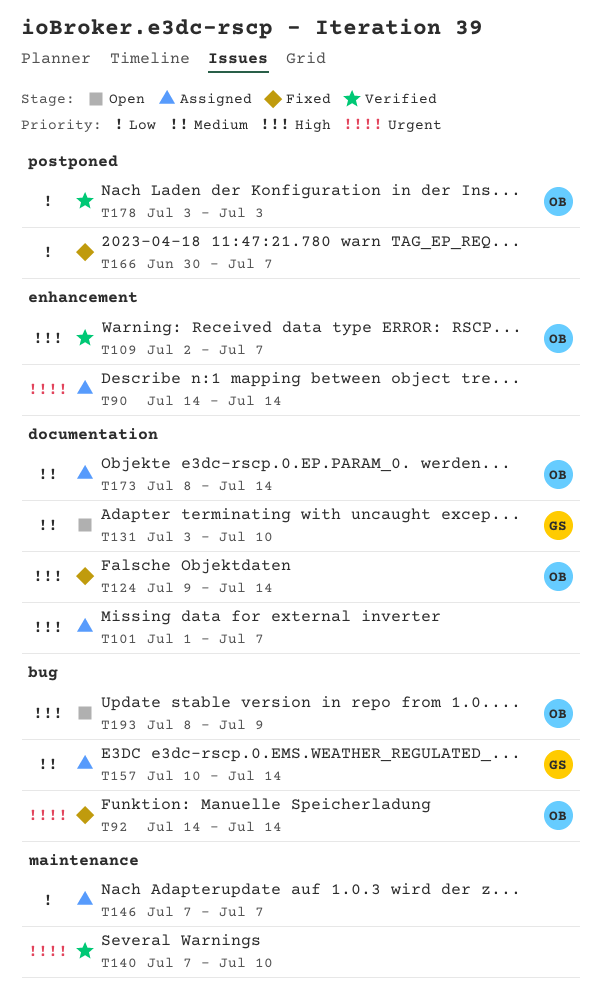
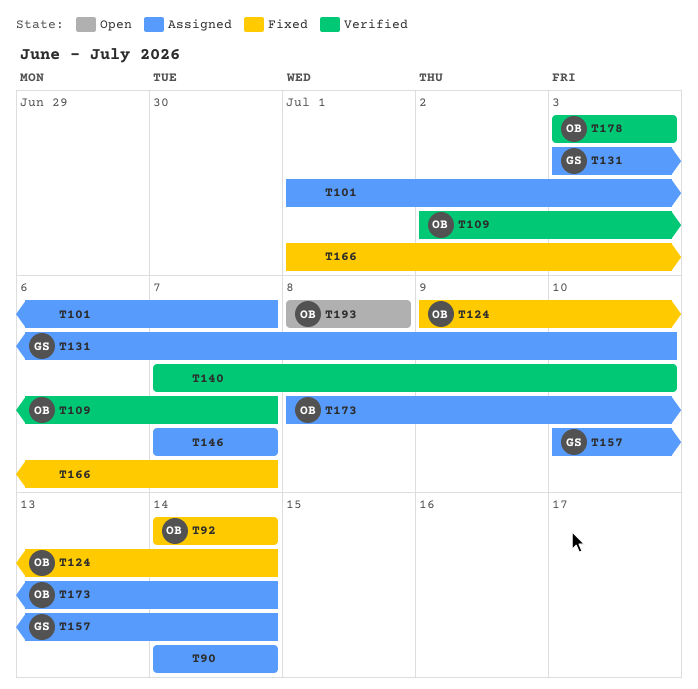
T131, status: Open -> Assigned
T166, start: Jun 30 -> Jul 1
T193, due: Jul 9 -> Jul 8

